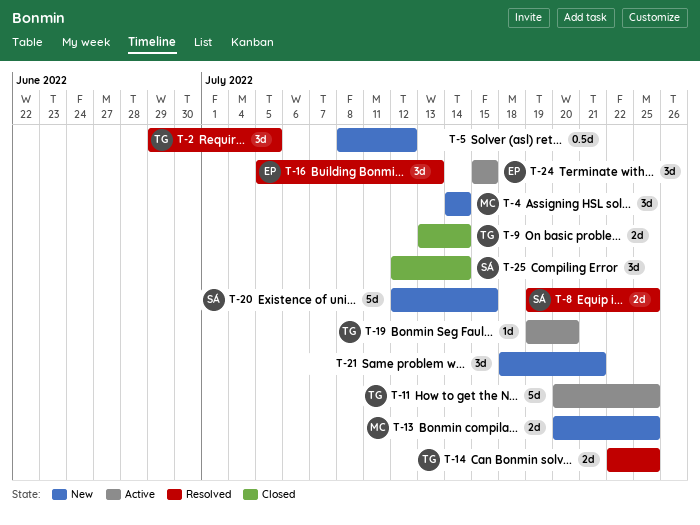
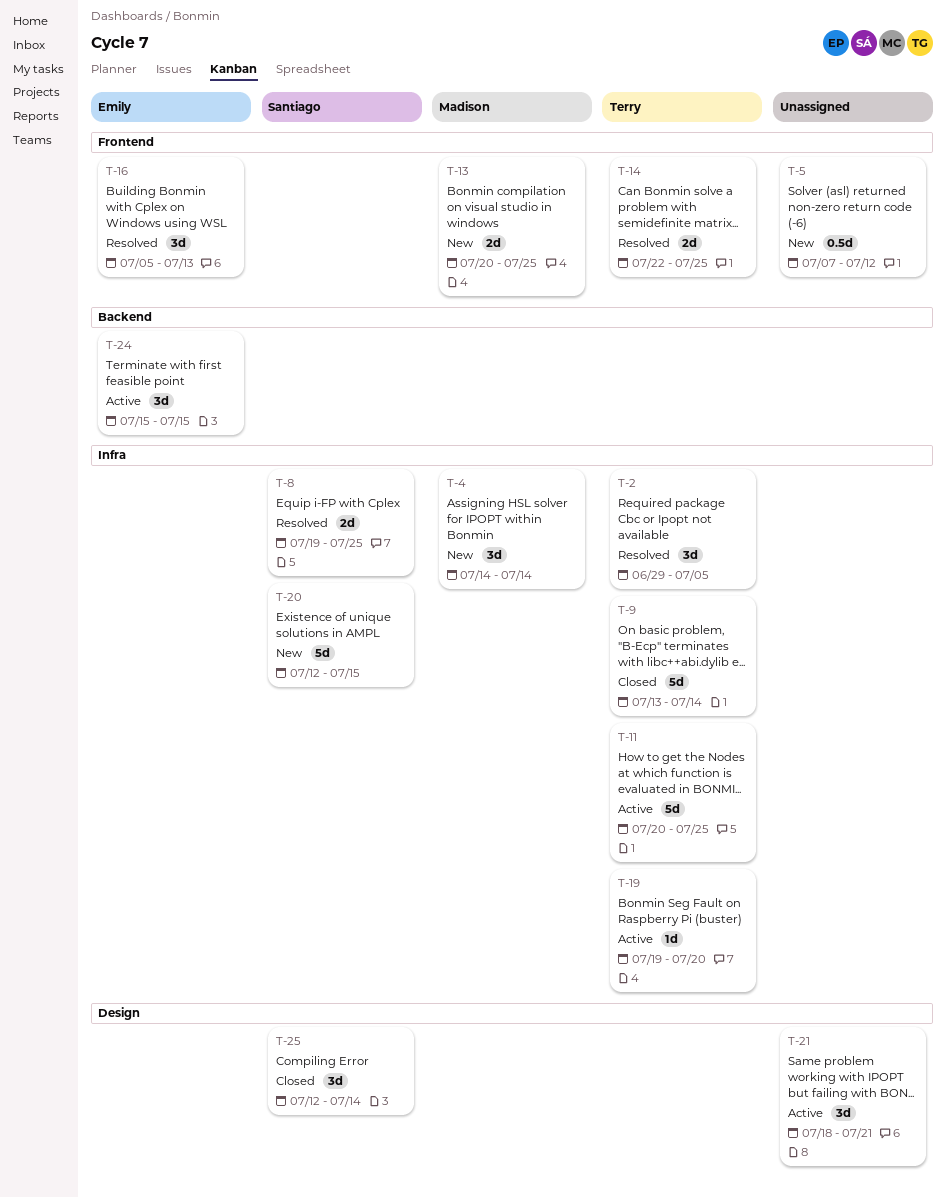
T-5, start: Jul 8 -> Jul 7
T-9, estimate: 2d -> 5d
T-21, status: New -> Active

